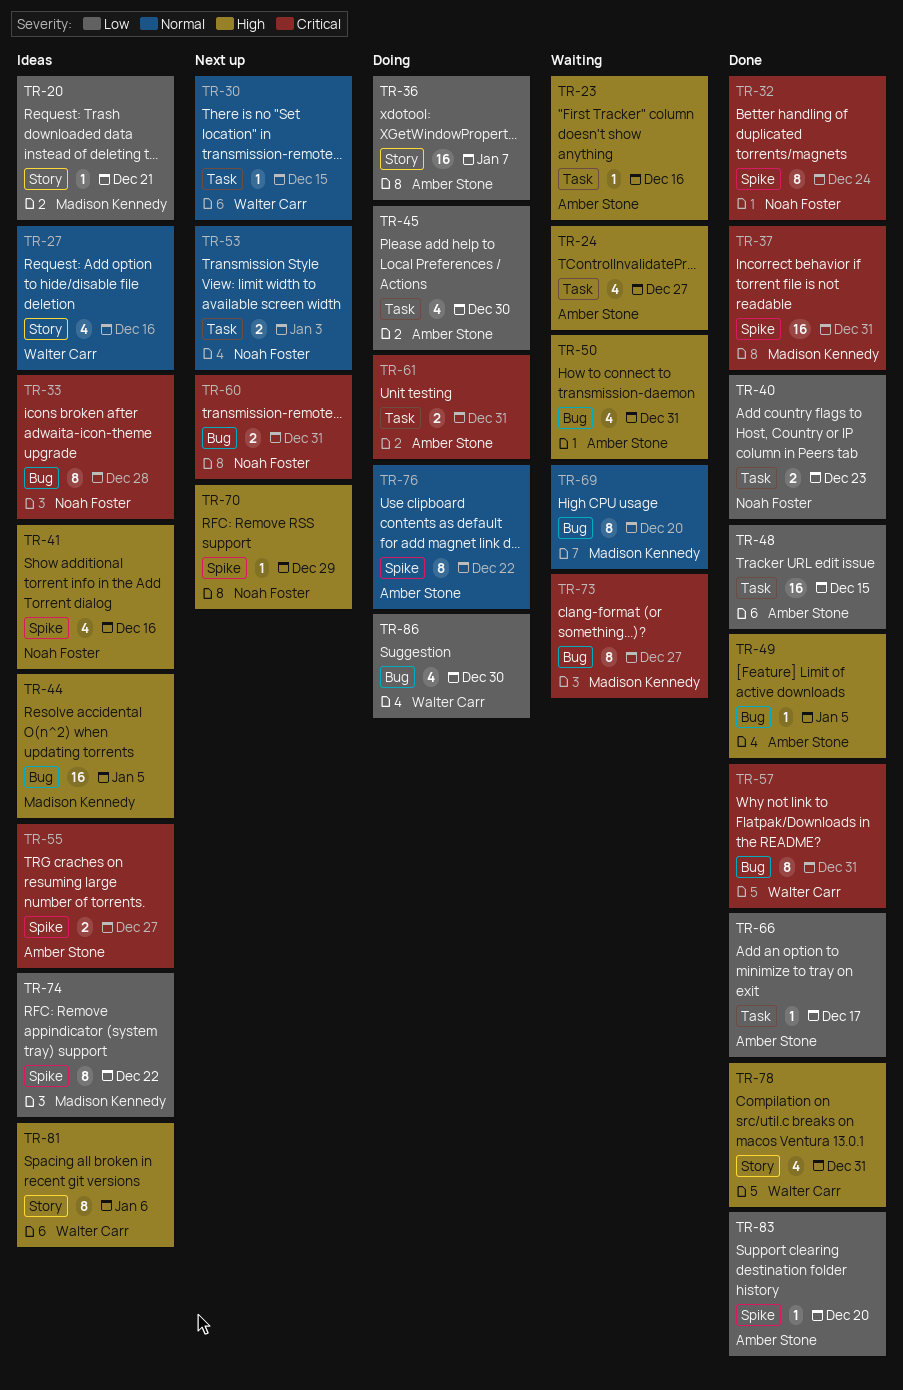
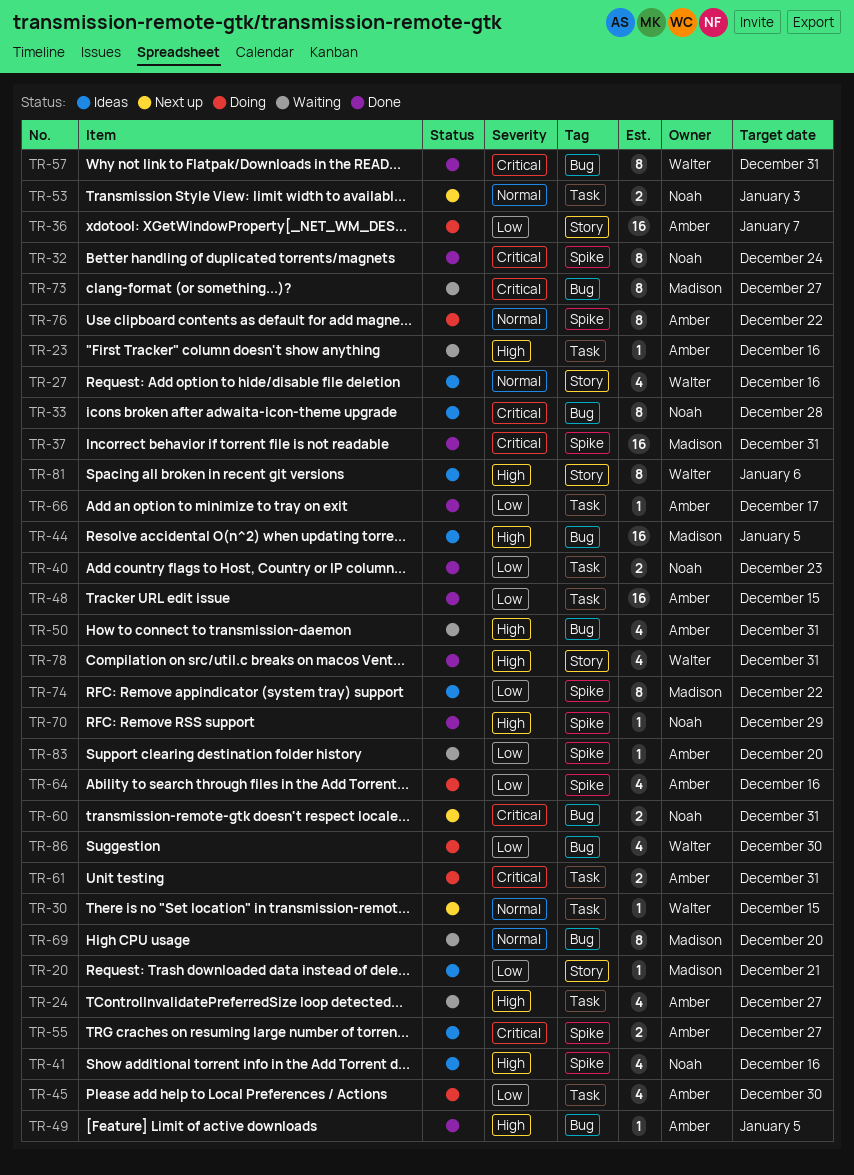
TR-64: none -> present
TR-70, status: Next up -> Done
TR-83, status: Done -> Waiting

